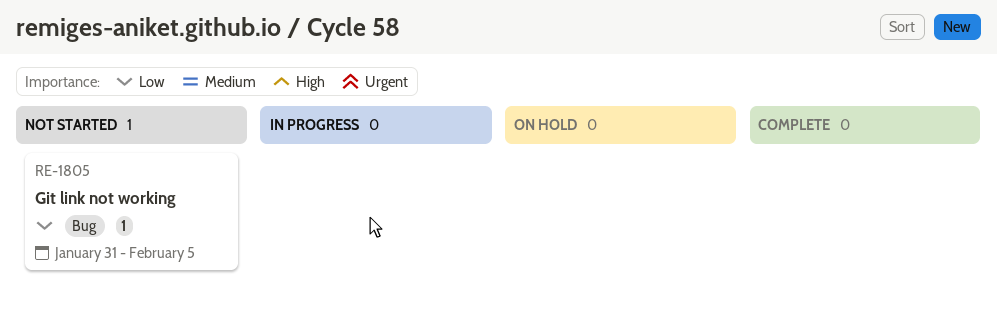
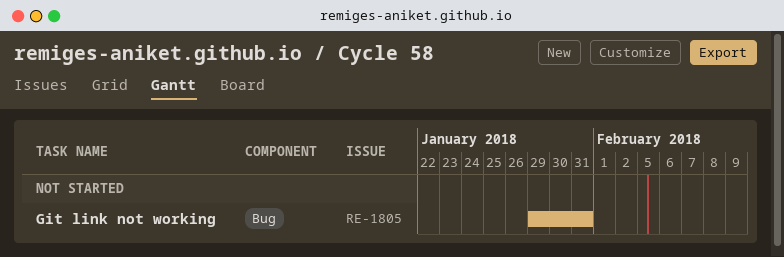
RE-1805, start: Jan 31 -> Jan 29
RE-1805, due: Feb 5 -> Jan 31

